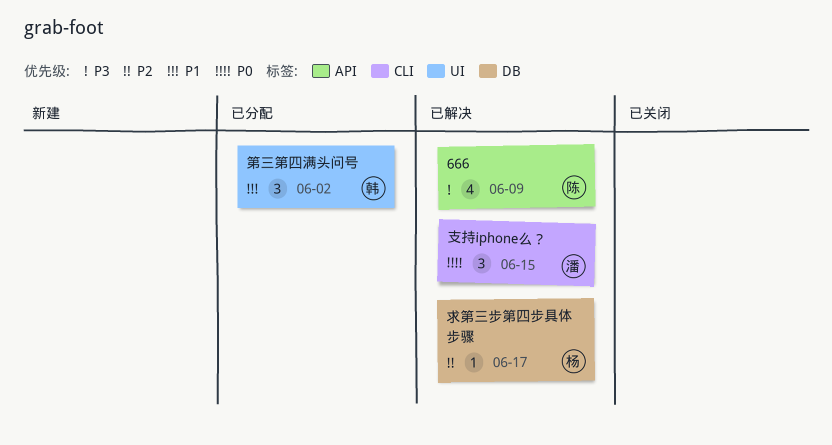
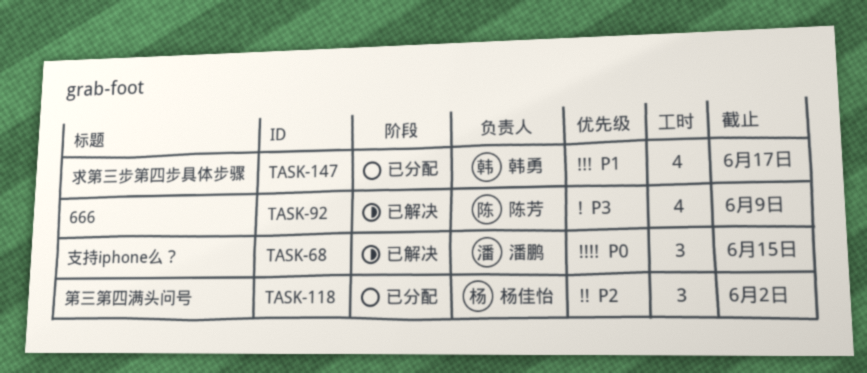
求第三步第四步具体步骤, status: 已解决 -> 已分配
求第三步第四步具体步骤, owner: 杨佳怡 -> 韩勇
求第三步第四步具体步骤, priority: P2 -> P1
求第三步第四步具体步骤, estimate: 1 -> 4
第三第四满头问号, owner: 韩勇 -> 杨佳怡
第三第四满头问号, priority: P1 -> P2

